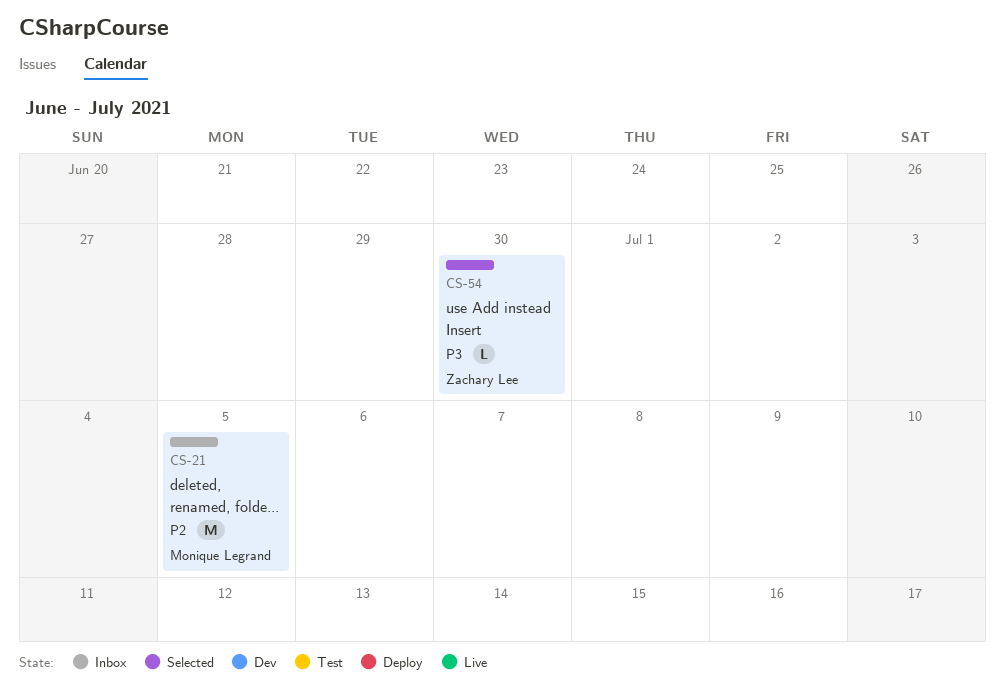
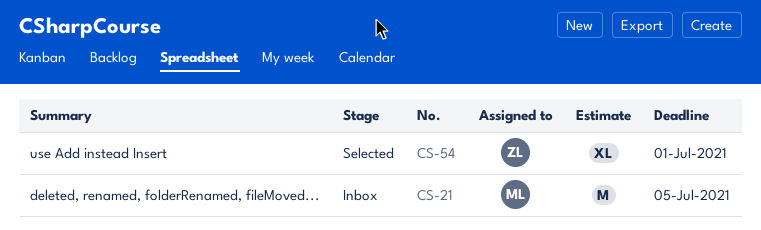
CS-54, estimate: L -> XL
CS-54, due: Jun 30 -> Jul 1

